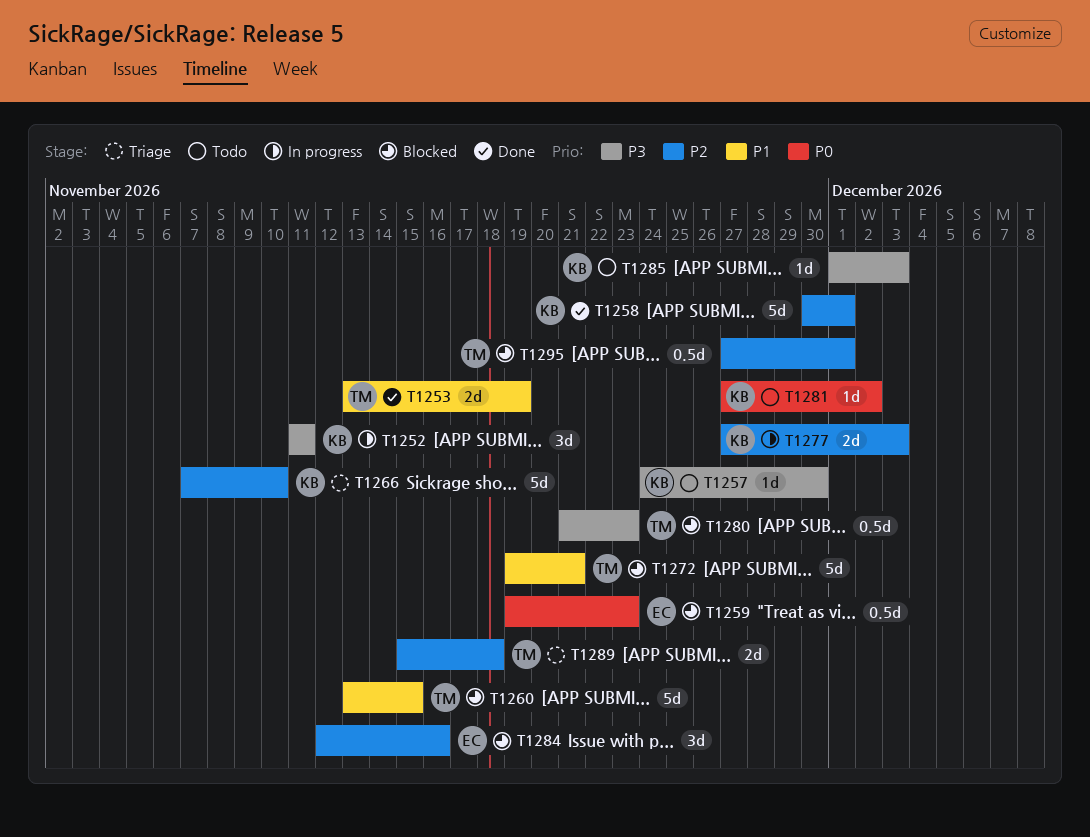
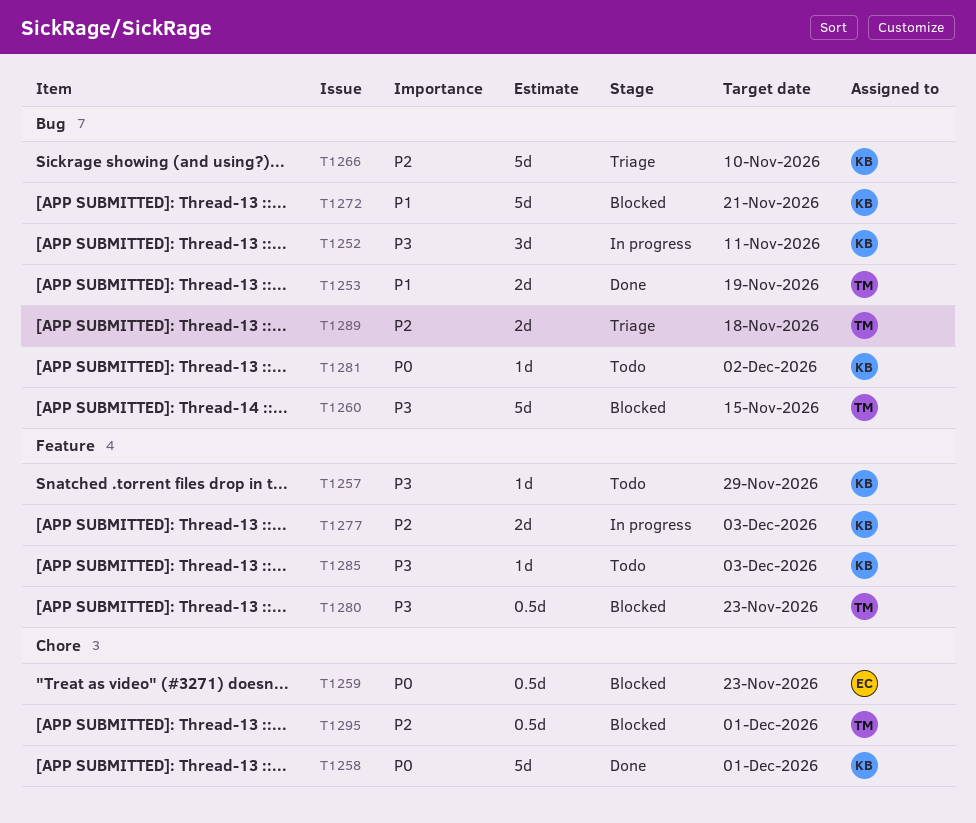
T1257, due: Nov 30 -> Nov 29
T1258, priority: P2 -> P0
T1260, priority: P1 -> P3
T1272, owner: TM -> KB
T1284: present -> none

